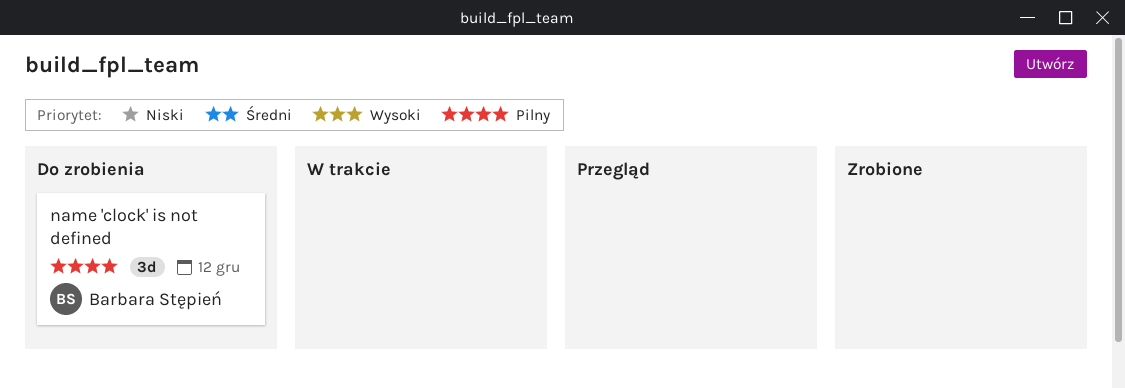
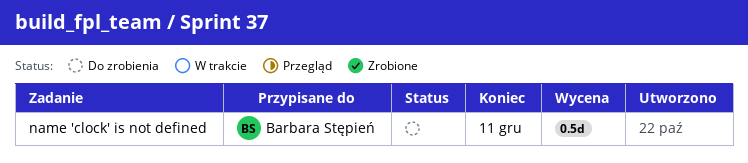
name 'clock' is not defined, estimate: 3d -> 0.5d
name 'clock' is not defined, due: Dec 12 -> Dec 11

